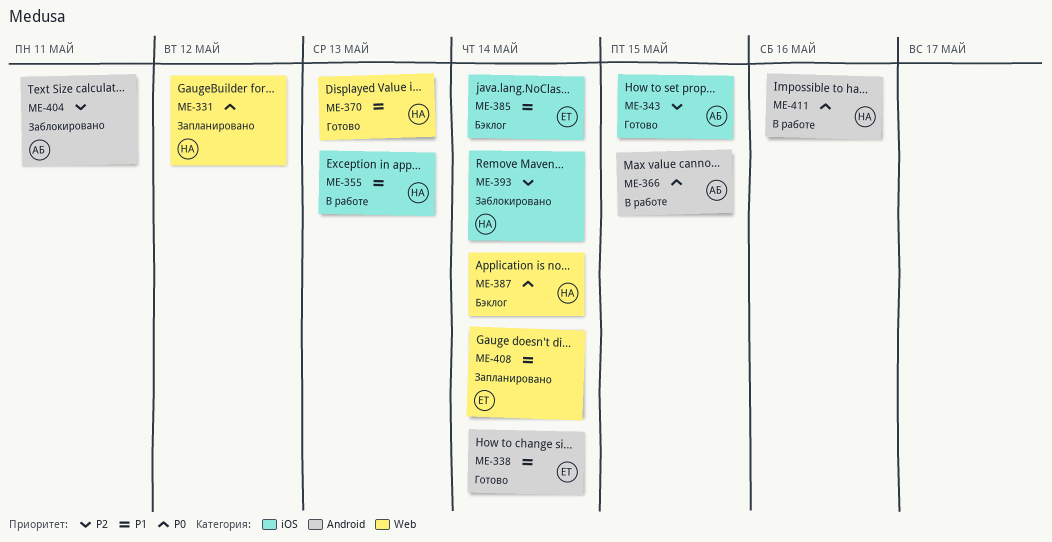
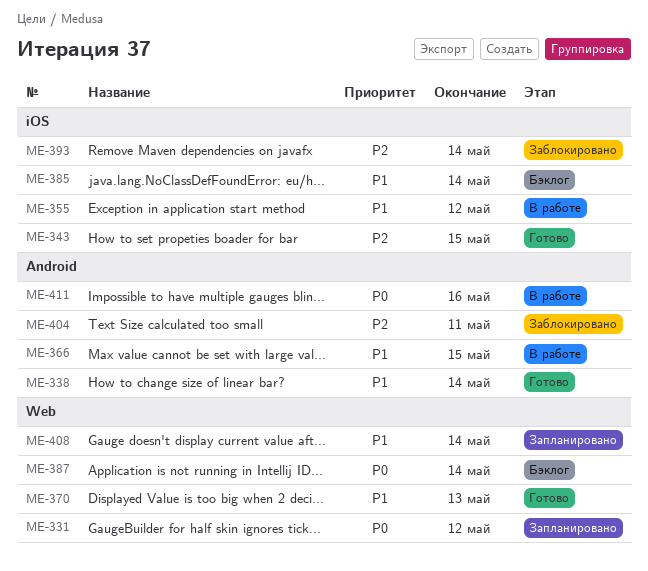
ME-355, due: May 13 -> May 12
ME-366, priority: P0 -> P1

